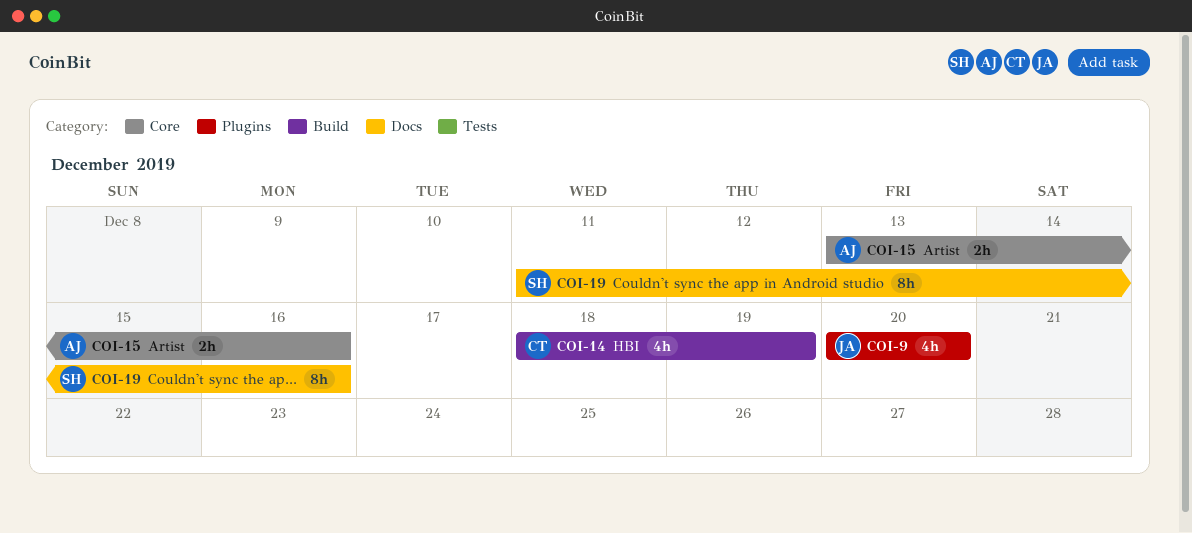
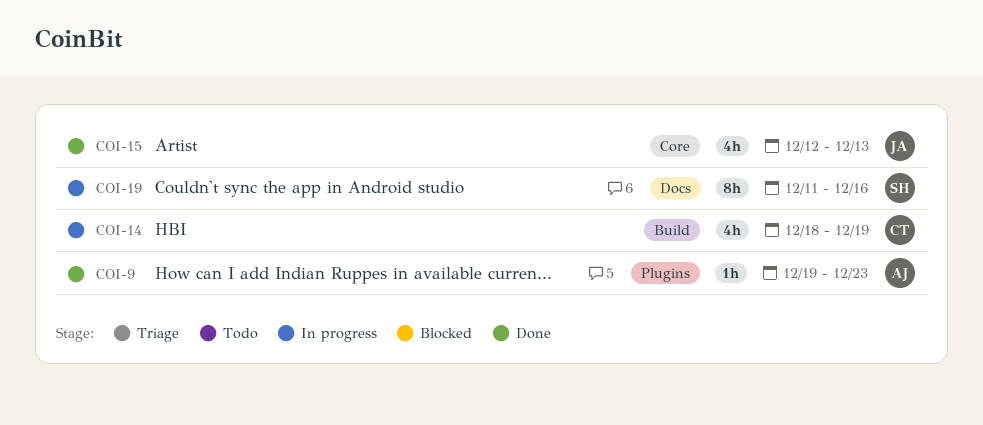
COI-9, owner: JA -> AJ
COI-9, estimate: 4h -> 1h
COI-9, start: Dec 20 -> Dec 19
COI-9, due: Dec 20 -> Dec 23
COI-15, owner: AJ -> JA
COI-15, estimate: 2h -> 4h
COI-15, start: Dec 13 -> Dec 12
COI-15, due: Dec 16 -> Dec 13

